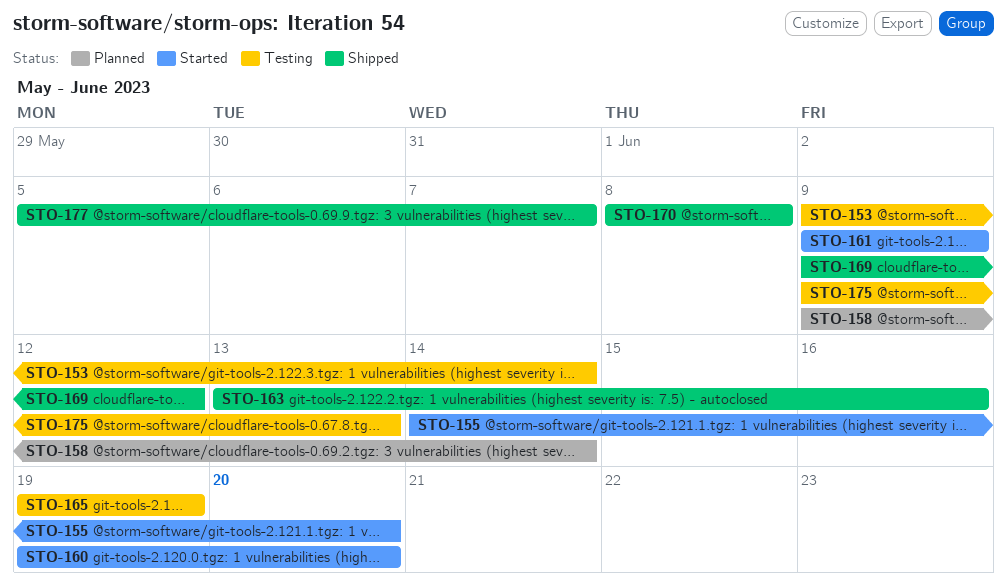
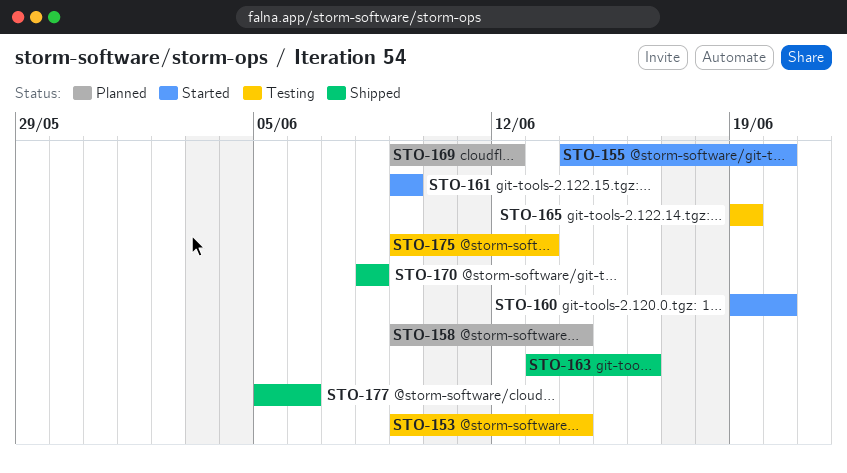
STO-169, status: Shipped -> Planned
STO-177, due: Jun 7 -> Jun 6

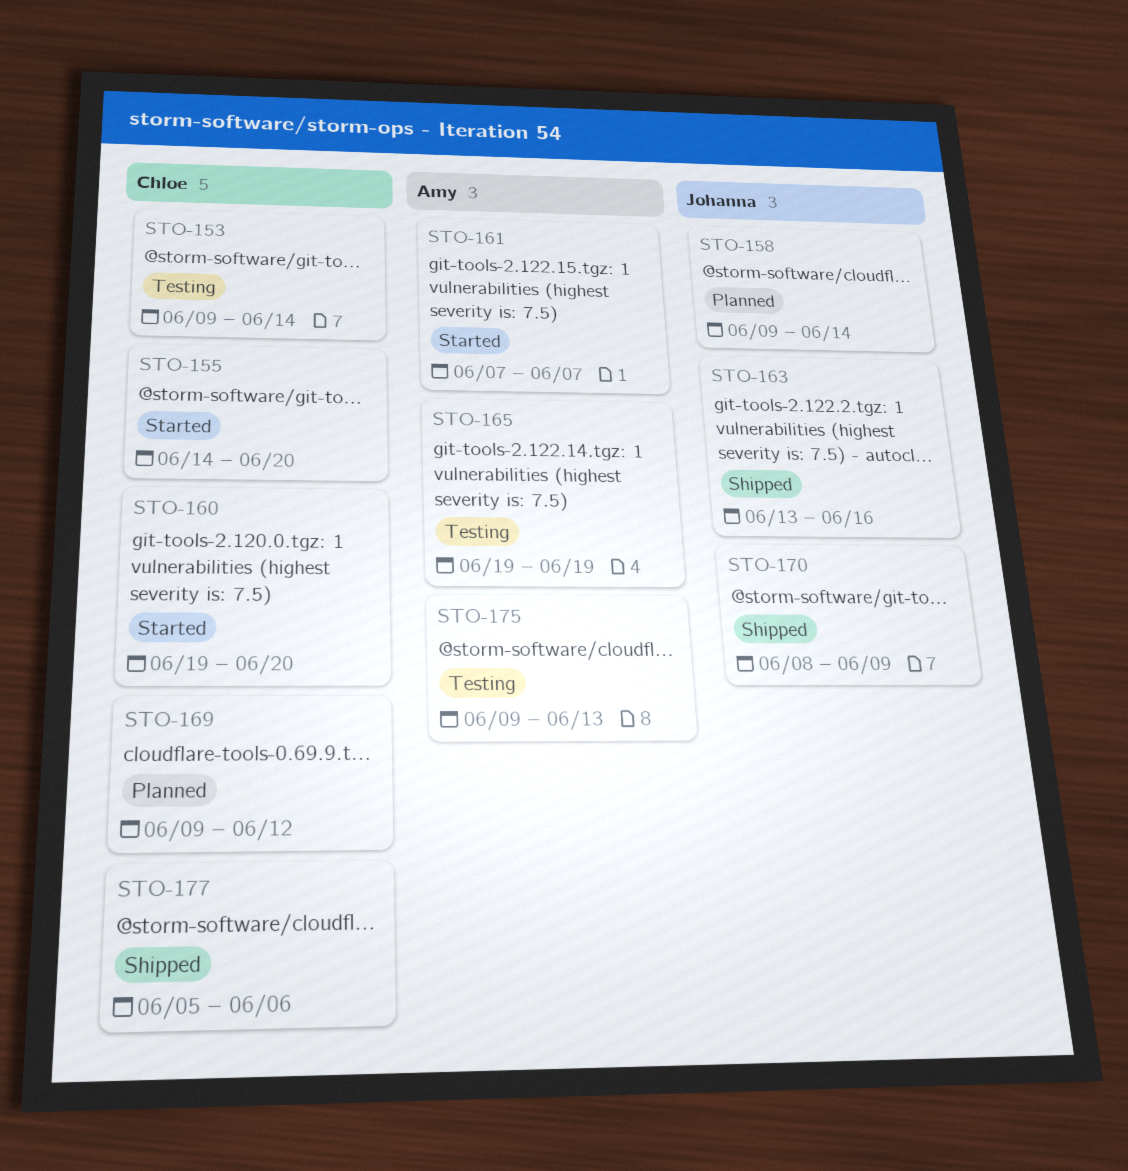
STO-161, start: Jun 9 -> Jun 7
STO-161, due: Jun 9 -> Jun 7
STO-170, due: Jun 8 -> Jun 9

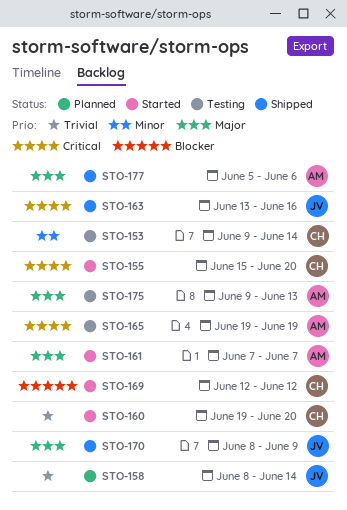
STO-155, start: Jun 14 -> Jun 15
STO-158, start: Jun 9 -> Jun 8
STO-169, status: Planned -> Started
STO-169, start: Jun 9 -> Jun 12
STO-177, owner: Chloe -> Amy

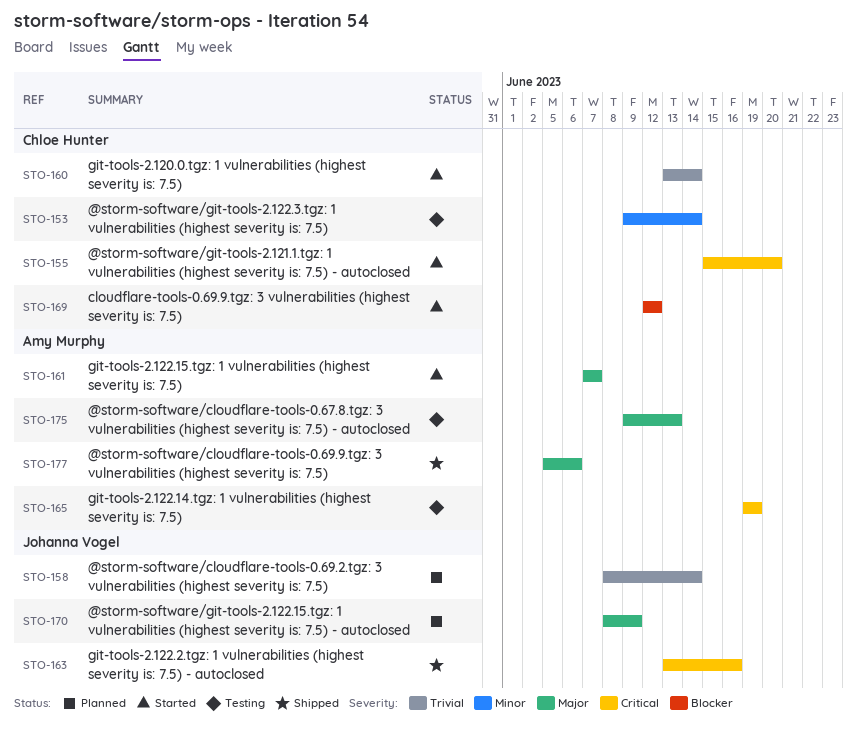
STO-160, start: Jun 19 -> Jun 13
STO-160, due: Jun 20 -> Jun 14
STO-170, status: Shipped -> Planned

